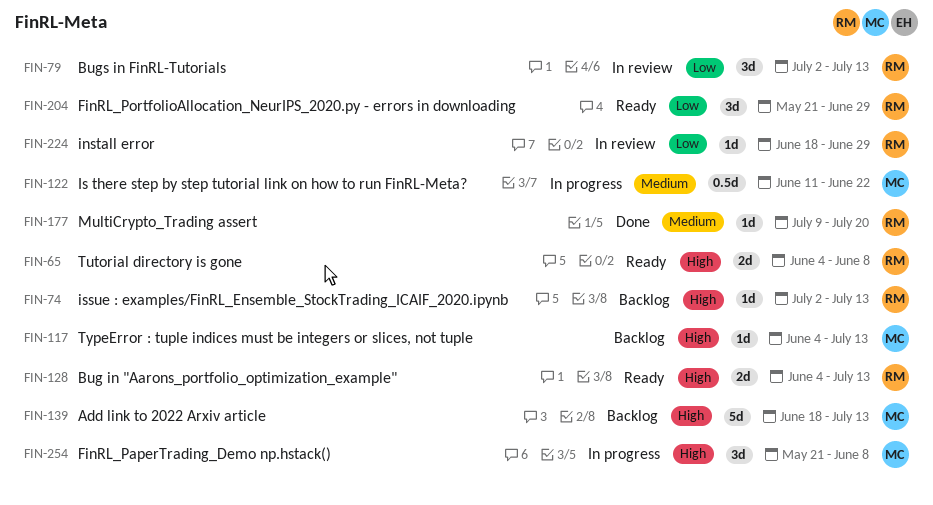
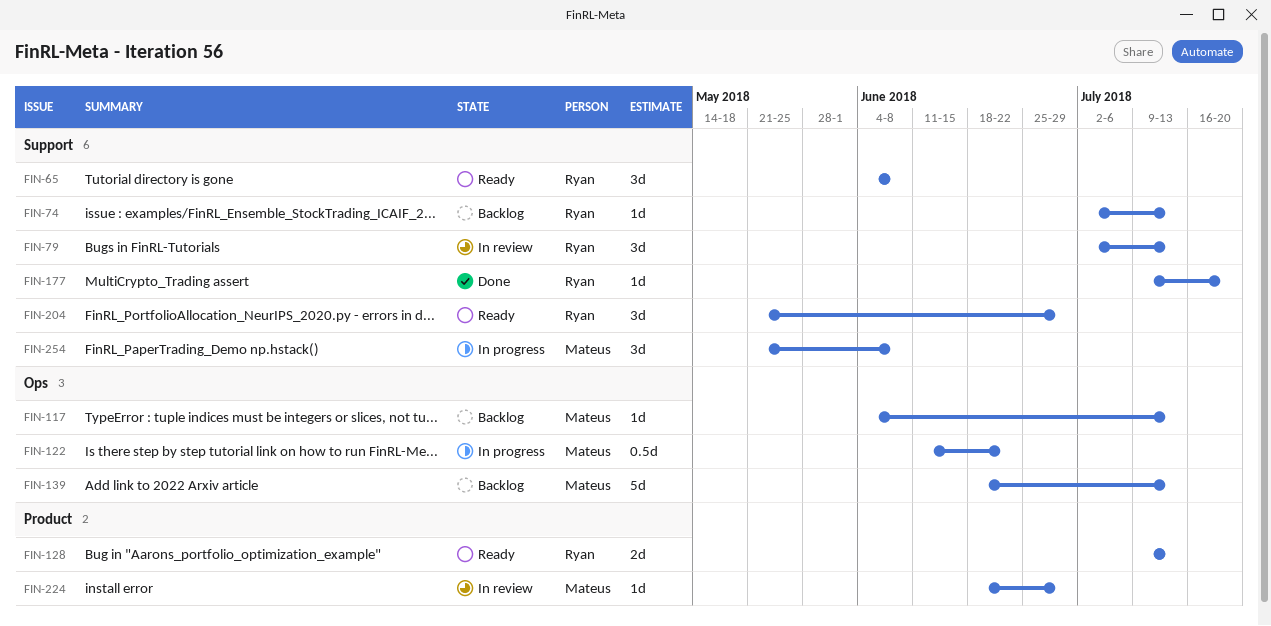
FIN-65, estimate: 2d -> 3d
FIN-128, start: Jun 4 -> Jul 9
FIN-224, owner: Ryan -> Mateus

